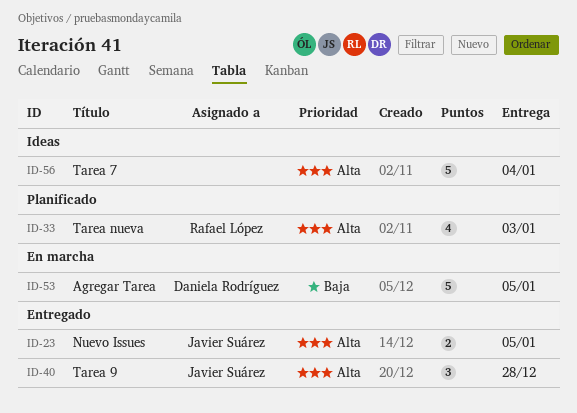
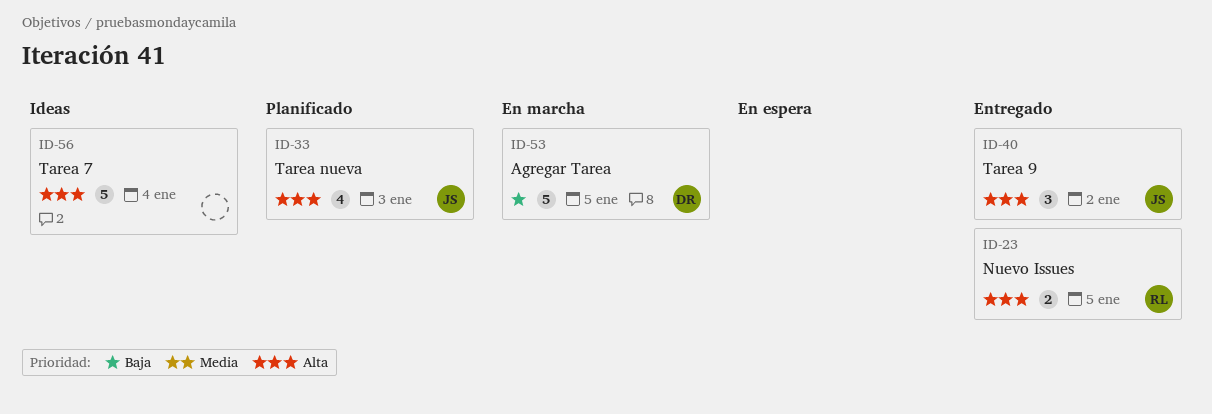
ID-23, owner: Javier Suárez -> Rafael López
ID-33, owner: Rafael López -> Javier Suárez
ID-40, due: Dec 28 -> Jan 2

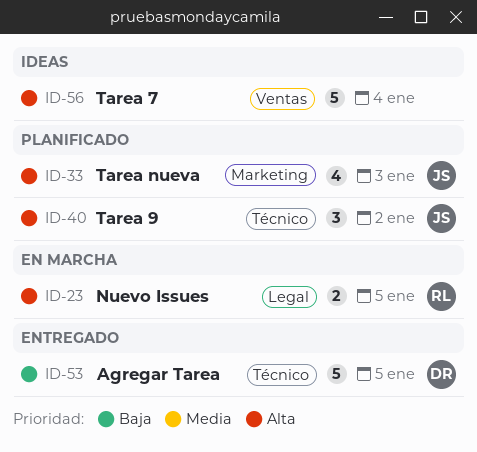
ID-23, status: Entregado -> En marcha
ID-40, status: Entregado -> Planificado
ID-53, status: En marcha -> Entregado

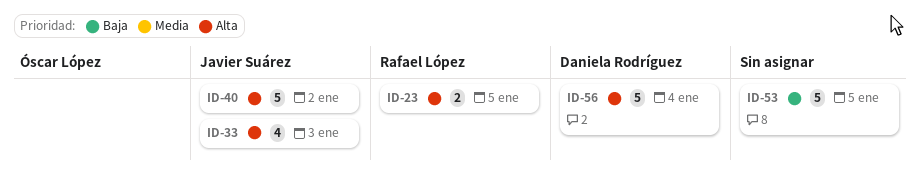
ID-40, estimate: 3 -> 5
ID-53, owner: Daniela Rodríguez -> none
ID-56, owner: none -> Daniela Rodríguez

